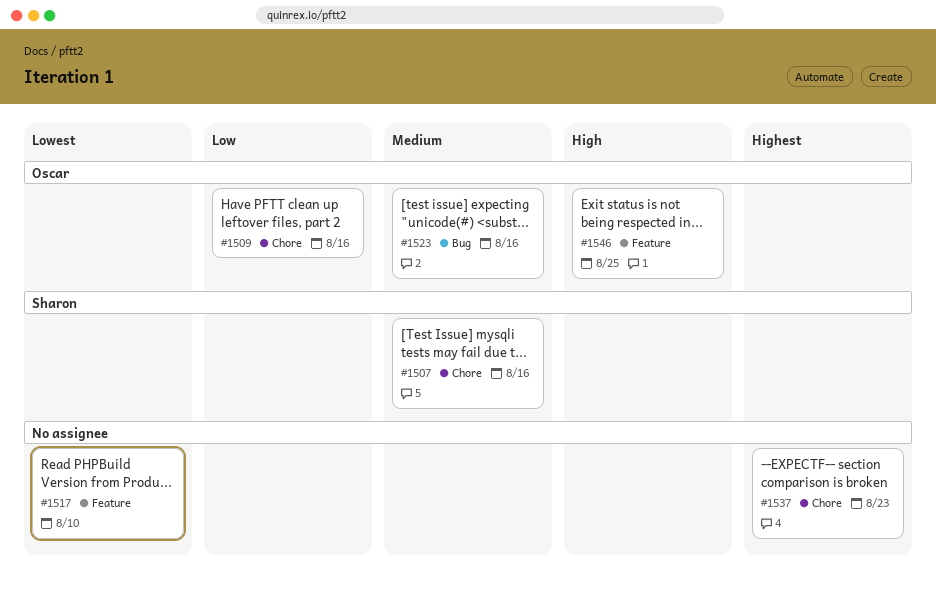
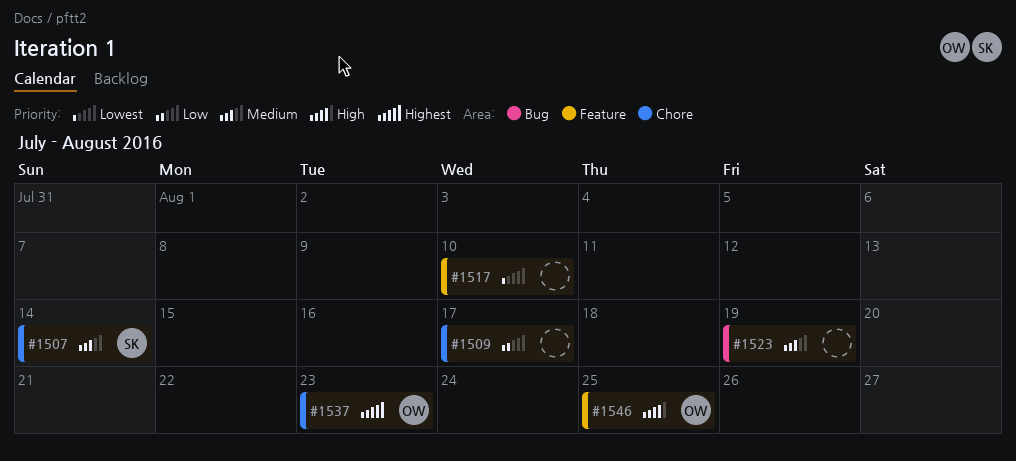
#1507, due: Aug 16 -> Aug 14
#1509, owner: Oscar -> none
#1509, due: Aug 16 -> Aug 17
#1523, owner: Oscar -> none
#1523, due: Aug 16 -> Aug 19
#1537, owner: none -> Oscar

